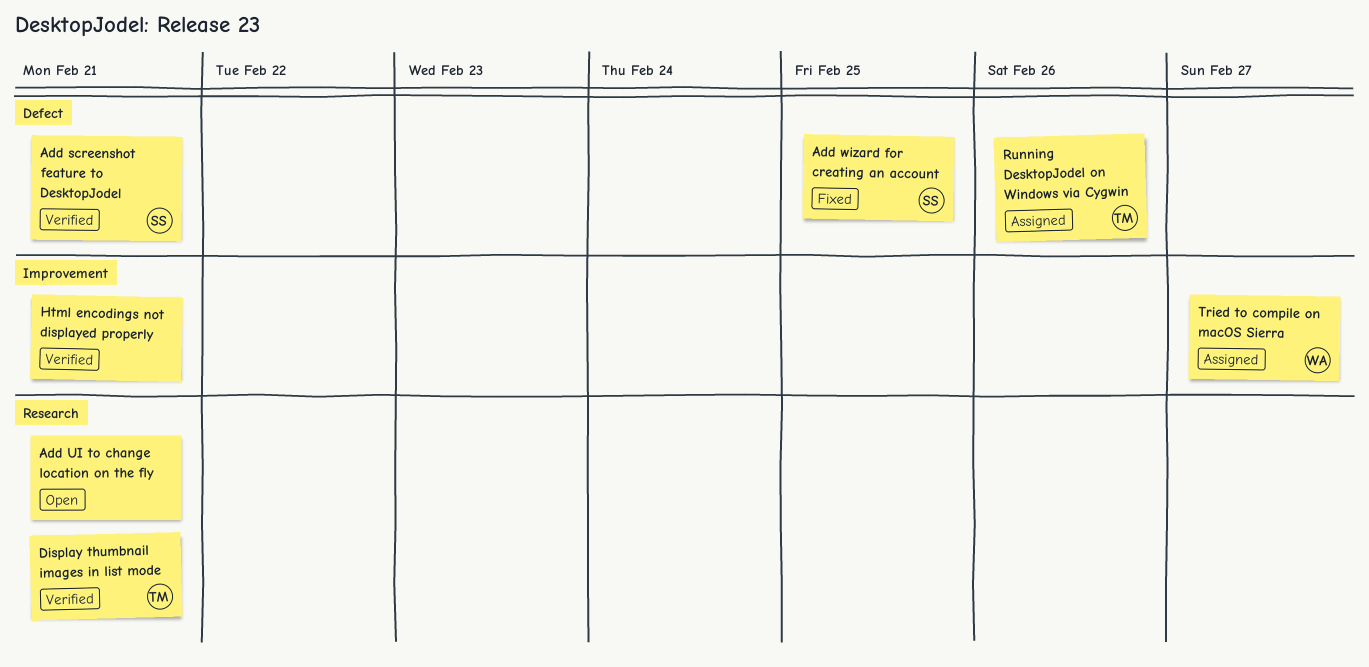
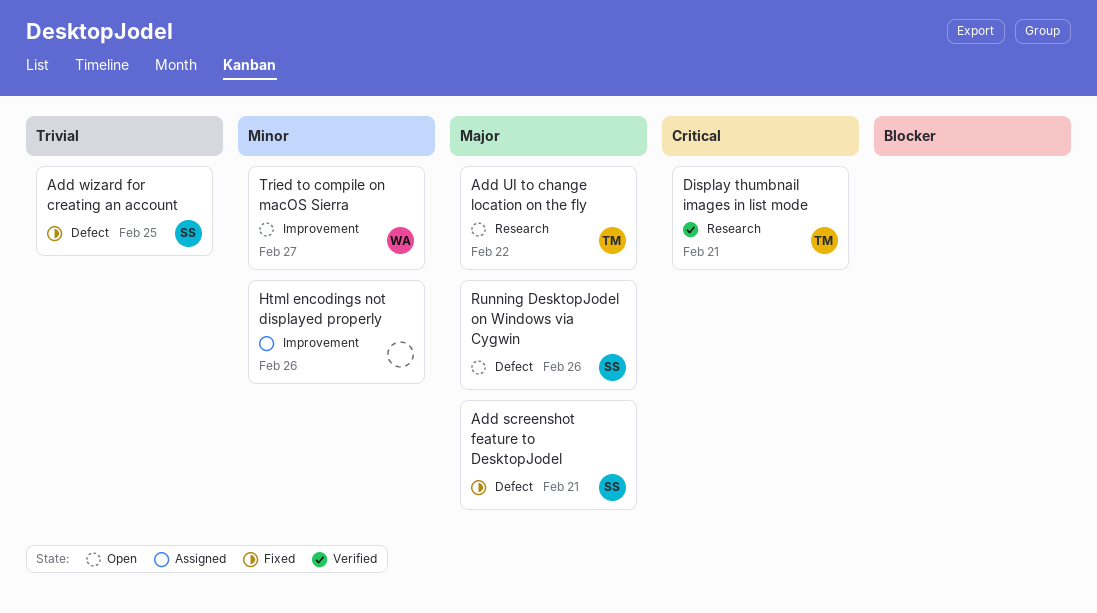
Add screenshot feature to DesktopJodel, status: Verified -> Fixed
Add UI to change location on the fly, owner: none -> TM
Add UI to change location on the fly, due: Feb 21 -> Feb 22
Html encodings not displayed properly, status: Verified -> Assigned
Html encodings not displayed properly, due: Feb 21 -> Feb 26
Running DesktopJodel on Windows via Cygwin, status: Assigned -> Open
Running DesktopJodel on Windows via Cygwin, owner: TM -> SS
Tried to compile on macOS Sierra, status: Assigned -> Open

